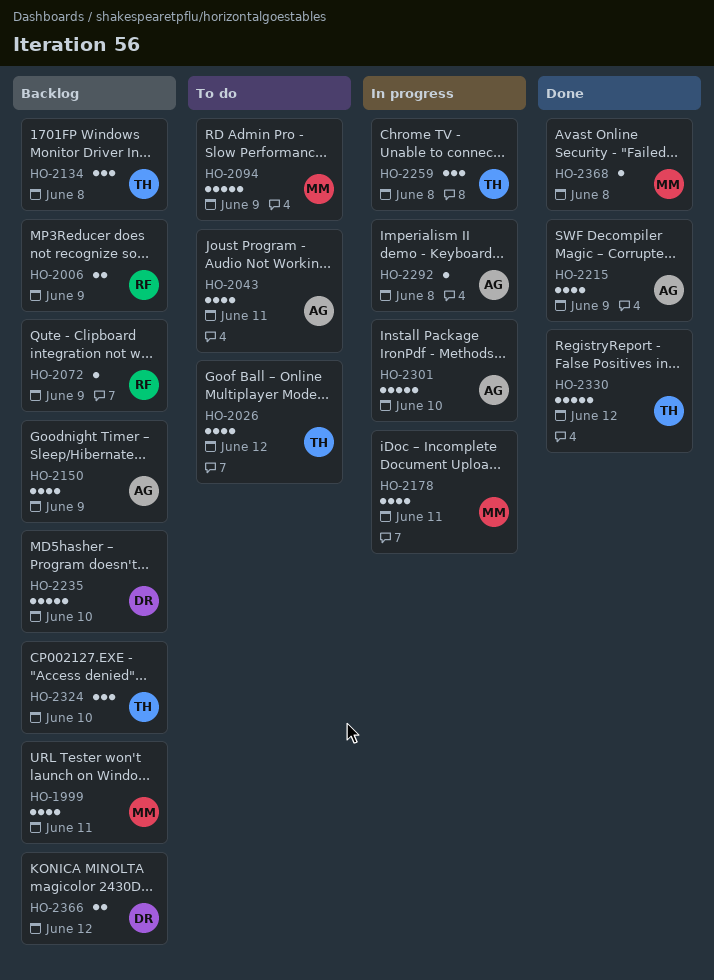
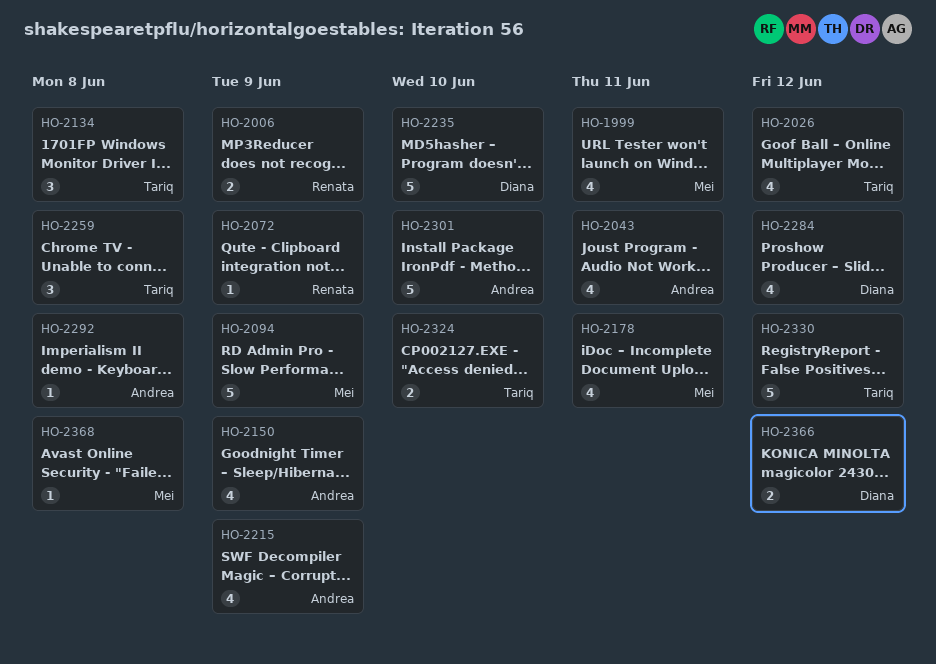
HO-2284: none -> present
HO-2324, estimate: 3 -> 2

